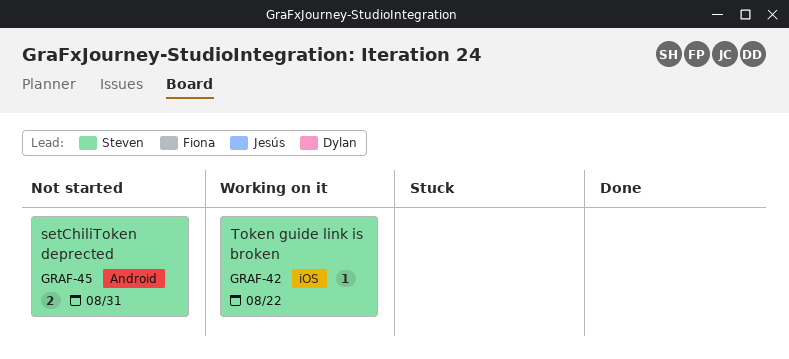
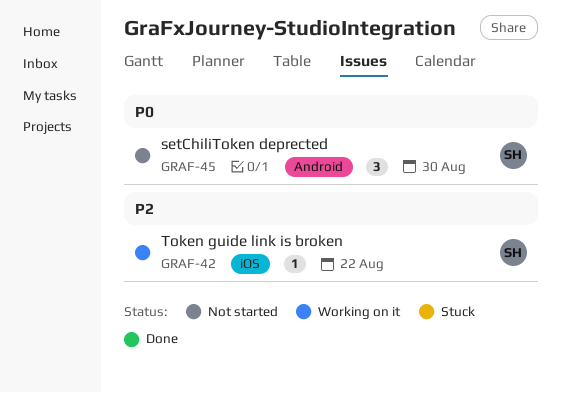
GRAF-45, estimate: 2 -> 3
GRAF-45, due: Aug 31 -> Aug 30

